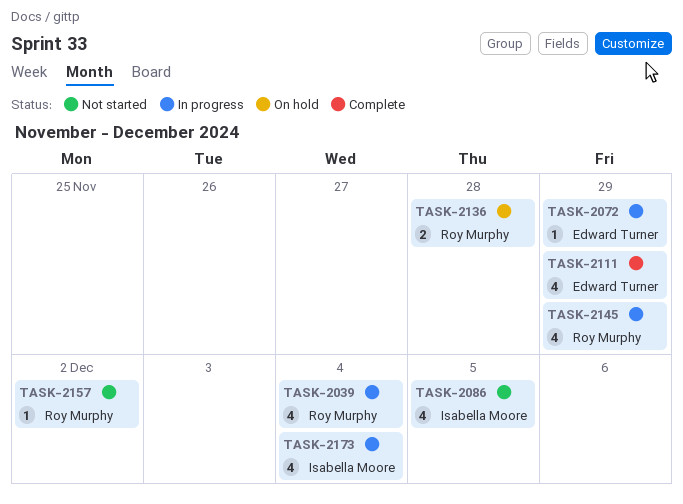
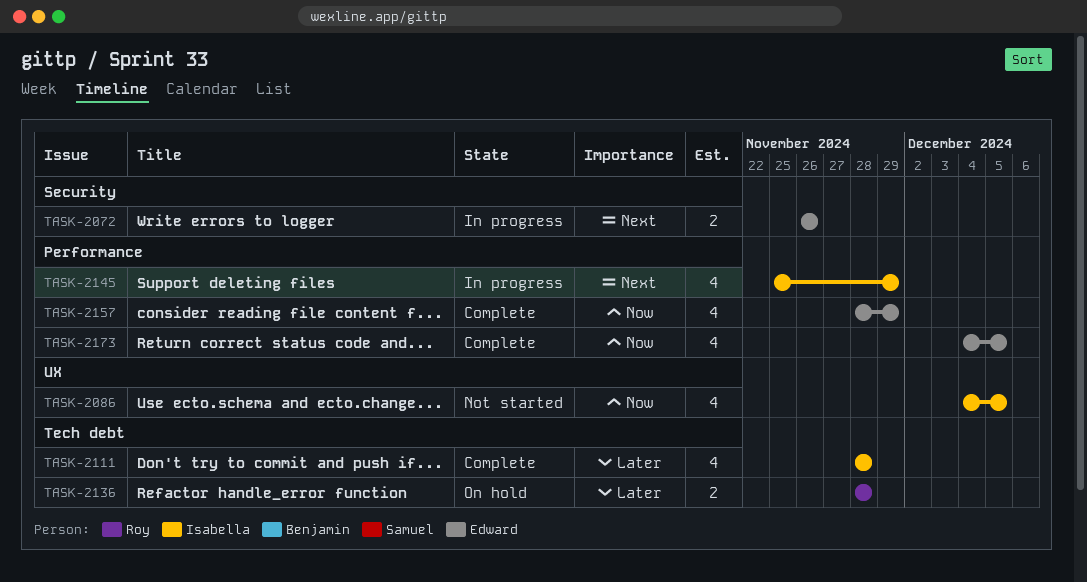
TASK-2039: present -> none
TASK-2072, estimate: 1 -> 2
TASK-2072, due: Nov 29 -> Nov 26
TASK-2111, owner: Edward Turner -> Isabella Moore
TASK-2111, due: Nov 29 -> Nov 28
TASK-2145, owner: Roy Murphy -> Isabella Moore
TASK-2157, status: Not started -> Complete
TASK-2157, owner: Roy Murphy -> Edward Turner
TASK-2157, estimate: 1 -> 4
TASK-2157, due: Dec 2 -> Nov 29
TASK-2173, status: In progress -> Complete
TASK-2173, owner: Isabella Moore -> Edward Turner
TASK-2173, due: Dec 4 -> Dec 5

